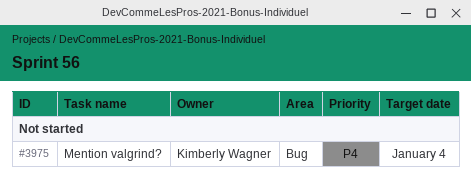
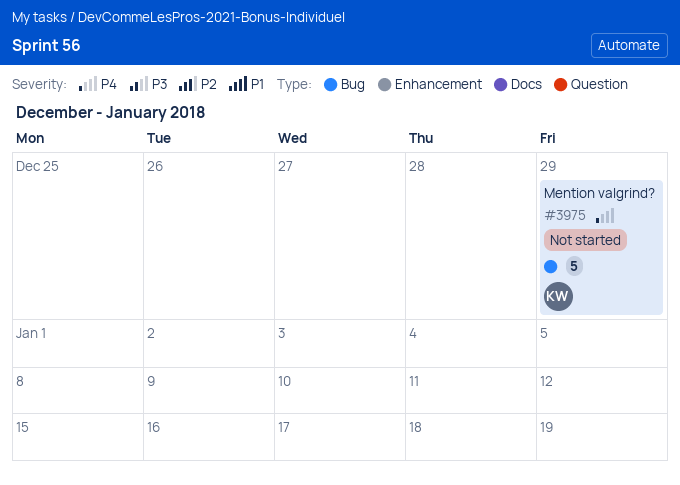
#3975, due: Jan 4 -> Dec 29

